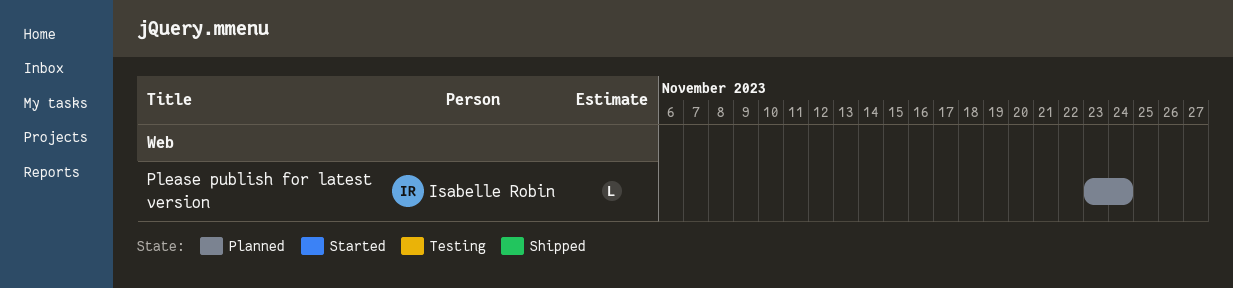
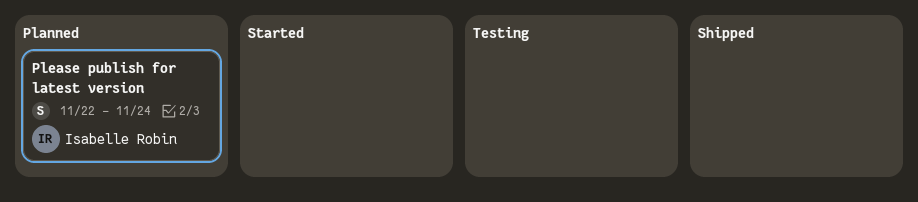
Please publish for latest version, estimate: L -> S
Please publish for latest version, start: Nov 23 -> Nov 22

